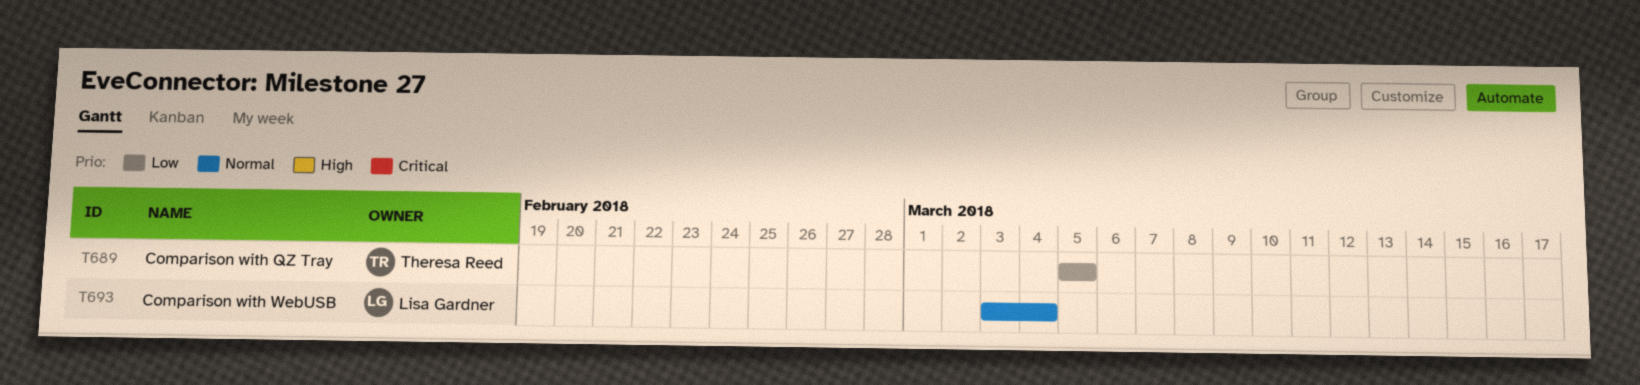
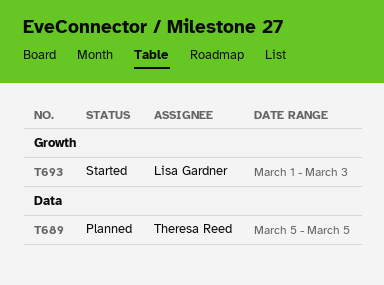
T693, start: Mar 3 -> Mar 1
T693, due: Mar 4 -> Mar 3

